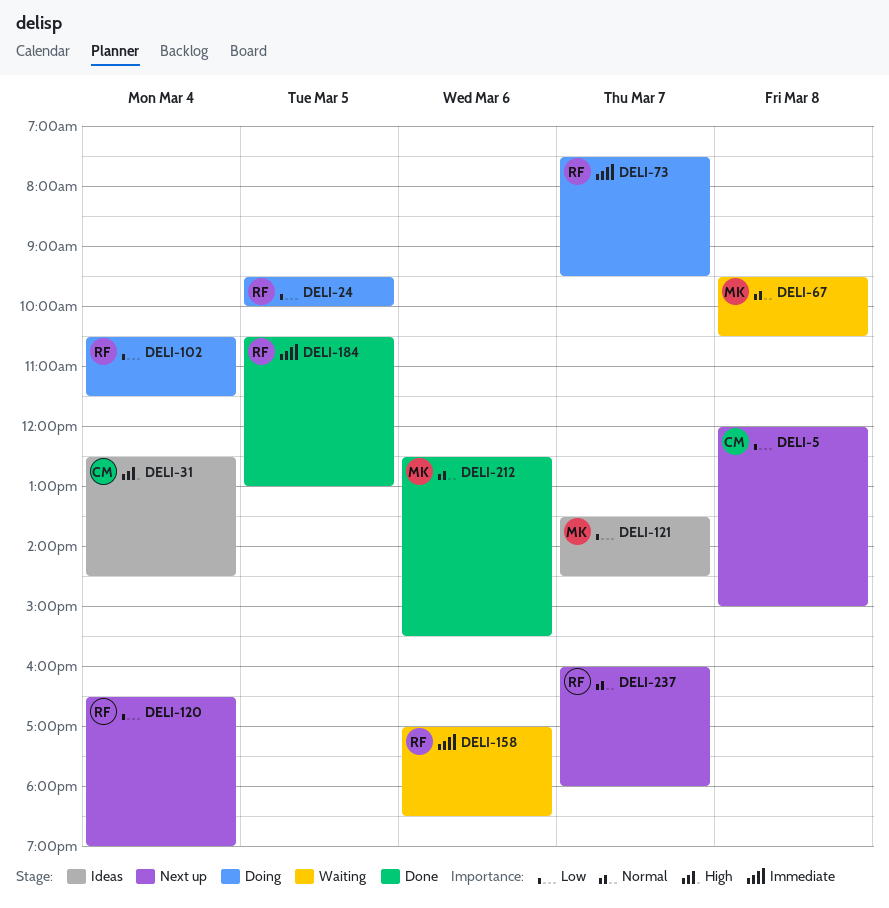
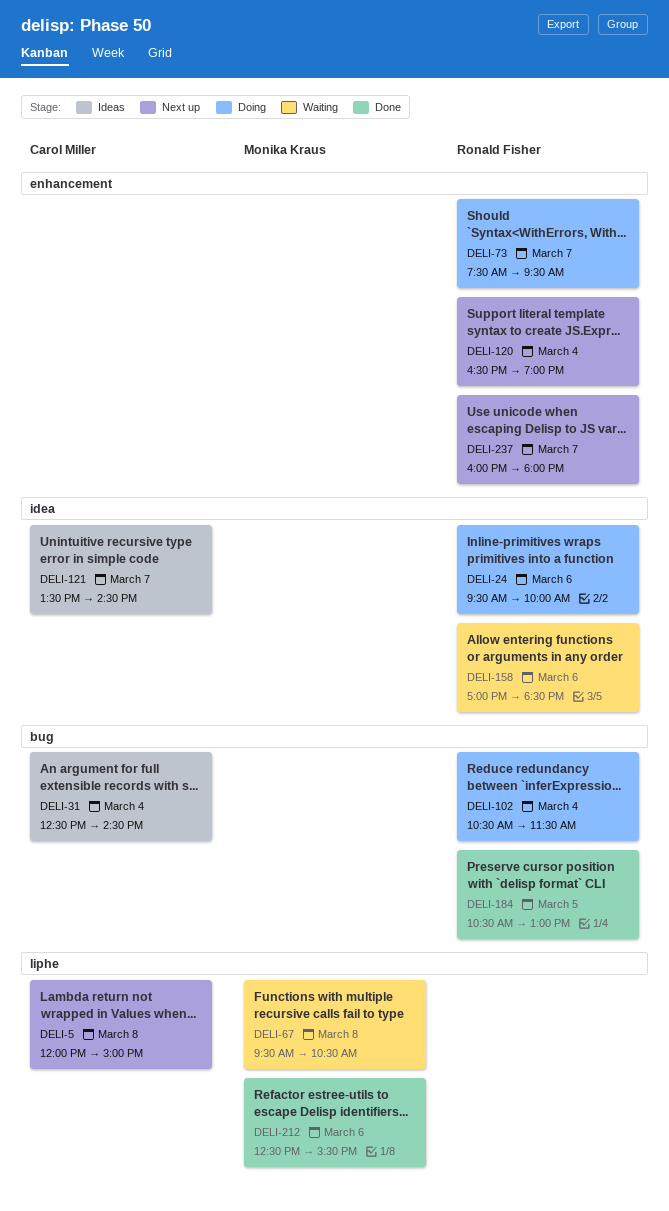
DELI-24, day: Mar 5 -> Mar 6
DELI-121, owner: Monika Kraus -> Carol Miller

